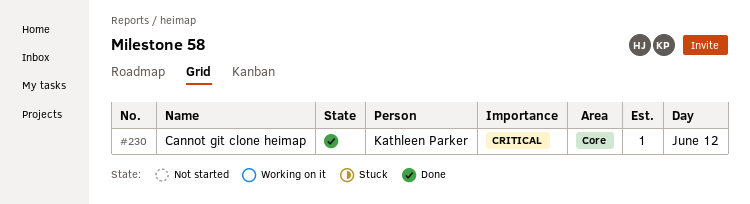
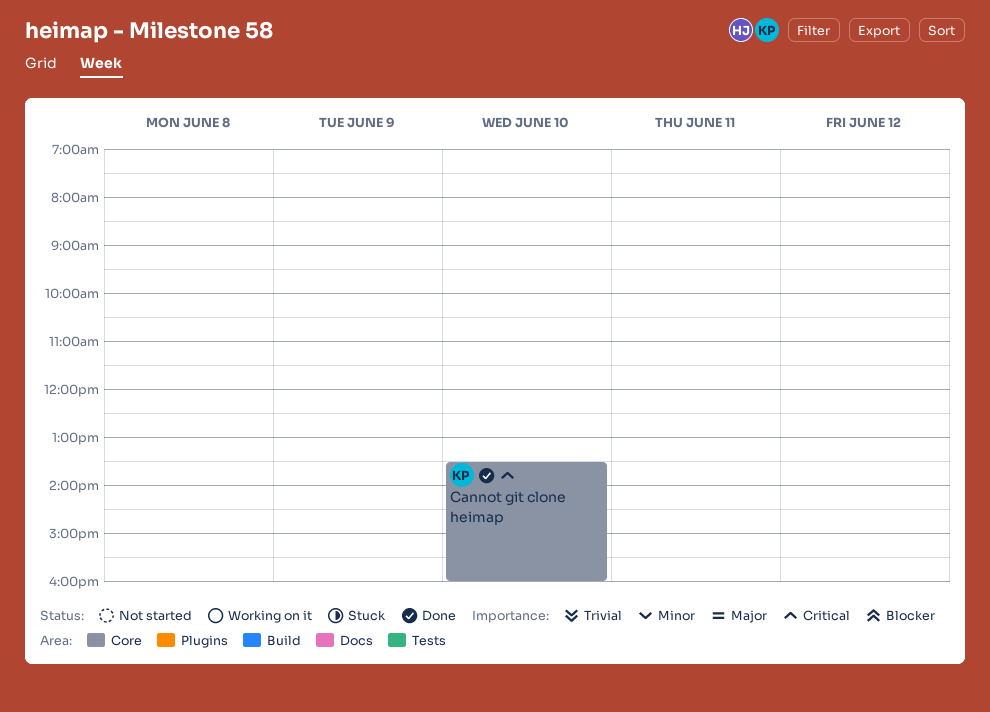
Cannot git clone heimap, day: Jun 12 -> Jun 10

